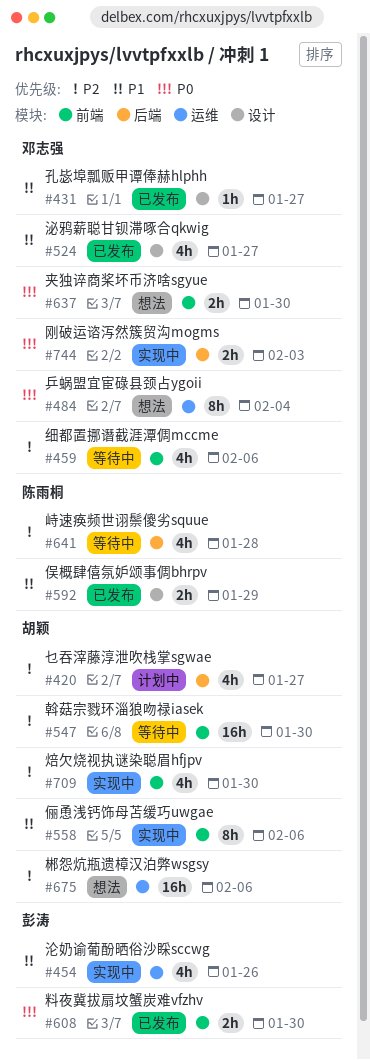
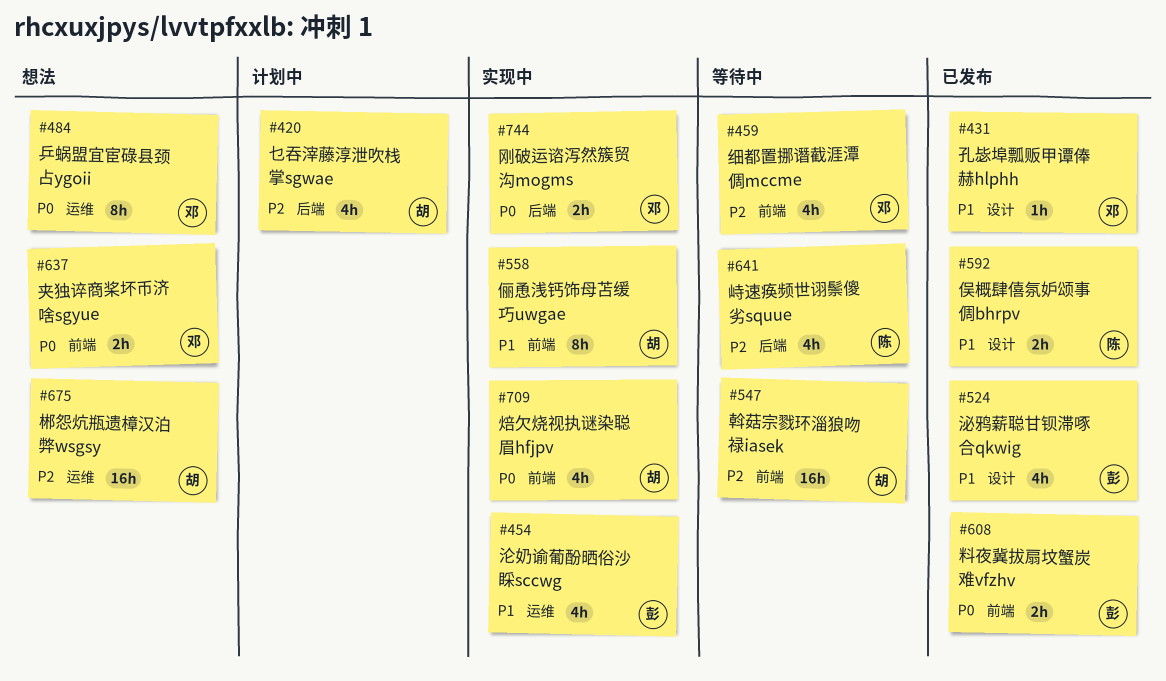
#524, owner: 邓志强 -> 彭涛
#709, priority: P2 -> P0

